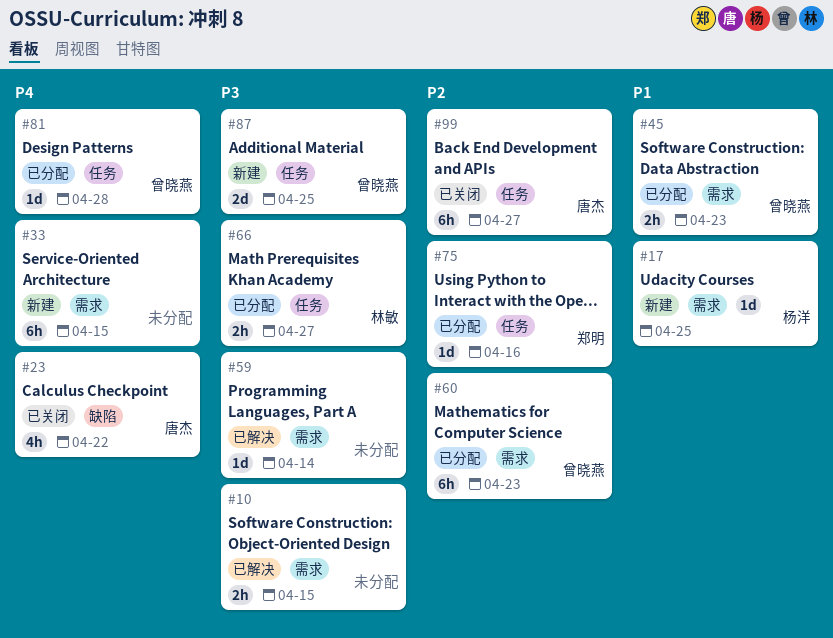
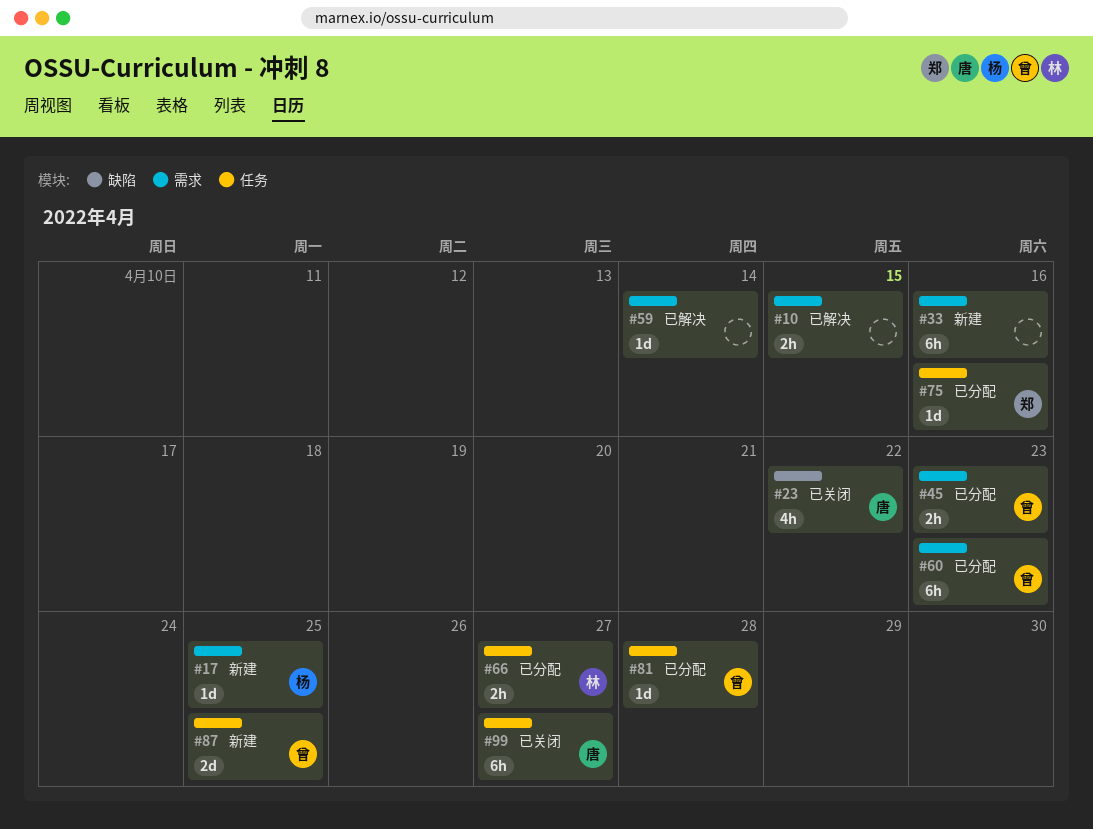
#33, due: Apr 15 -> Apr 16

